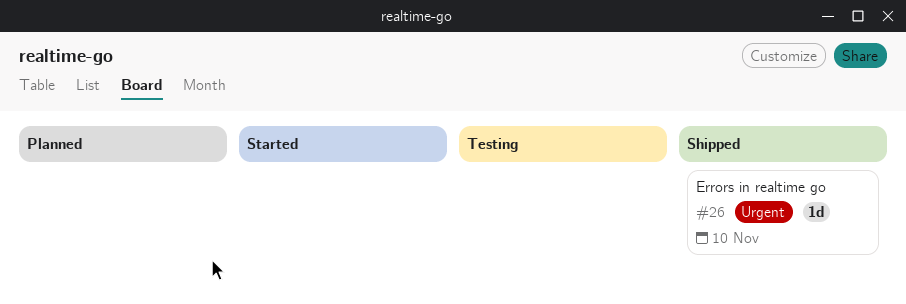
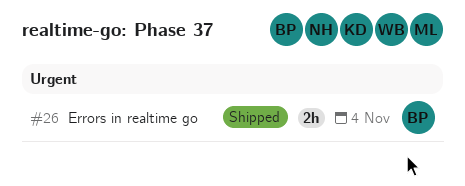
#26, estimate: 1d -> 2h
#26, due: Nov 10 -> Nov 4

